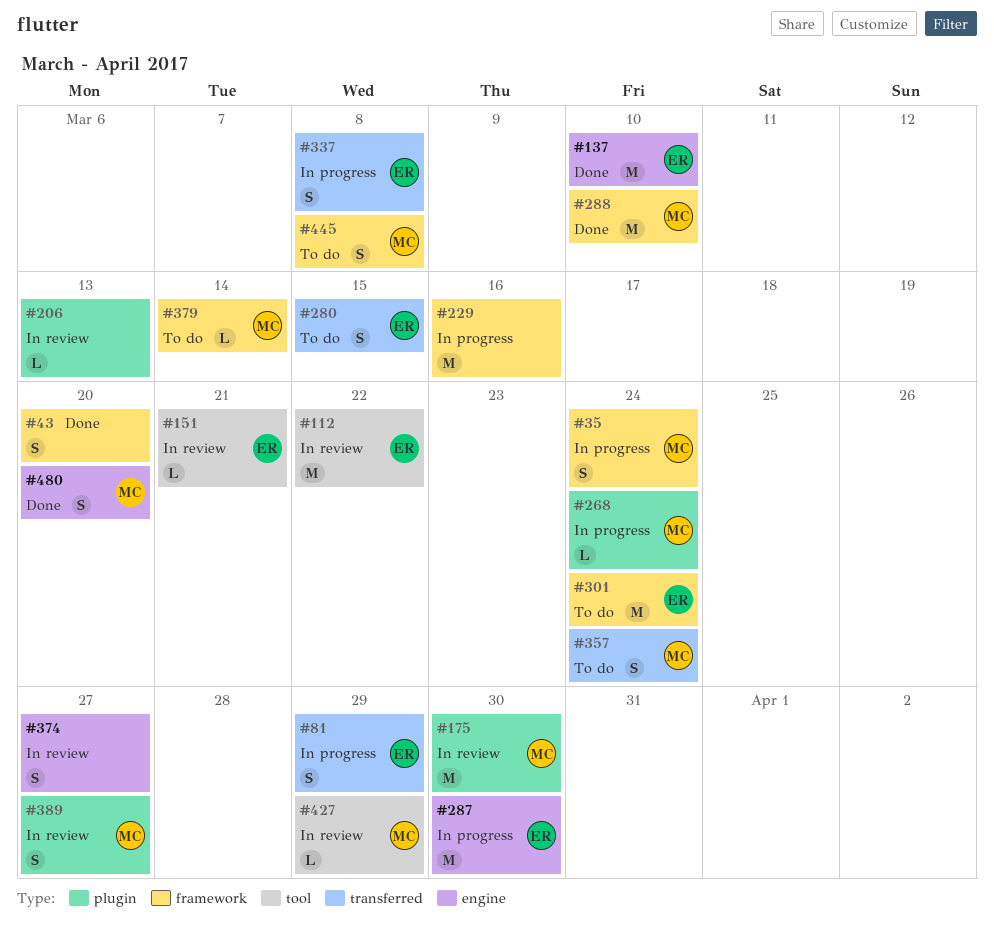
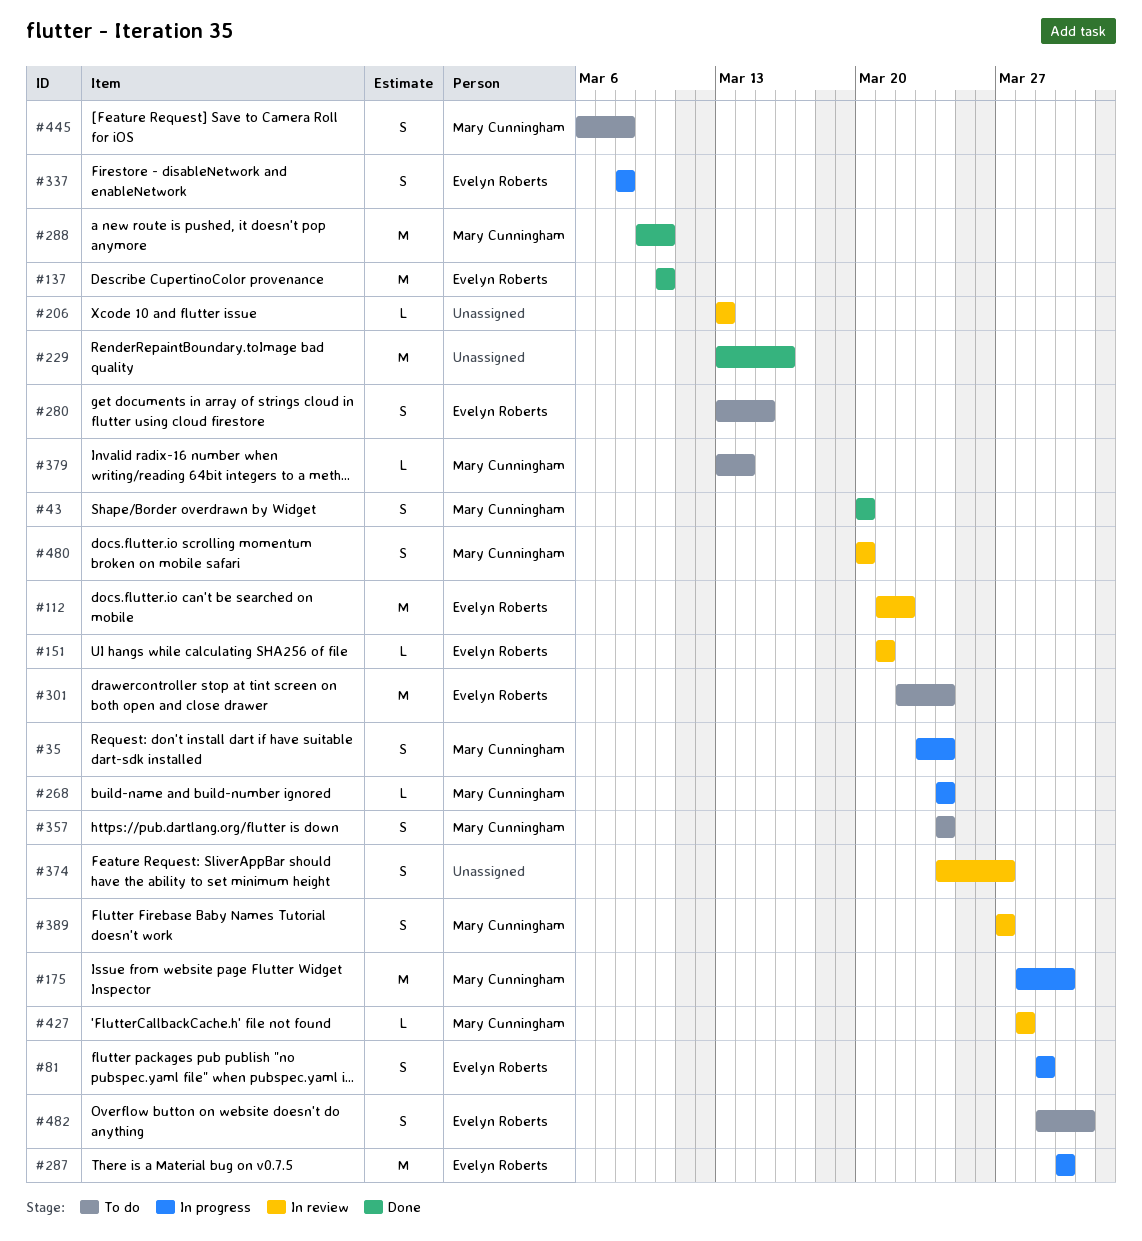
#43, owner: none -> Mary Cunningham
#175, status: In review -> In progress
#229, status: In progress -> Done
#427, due: Mar 29 -> Mar 28
#480, status: Done -> In review
#482: none -> present

